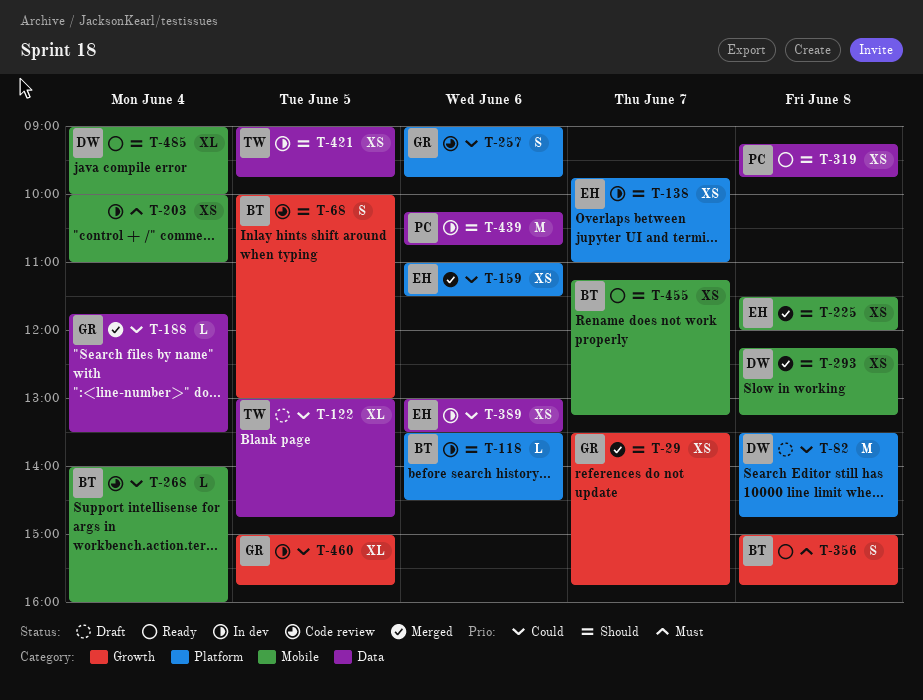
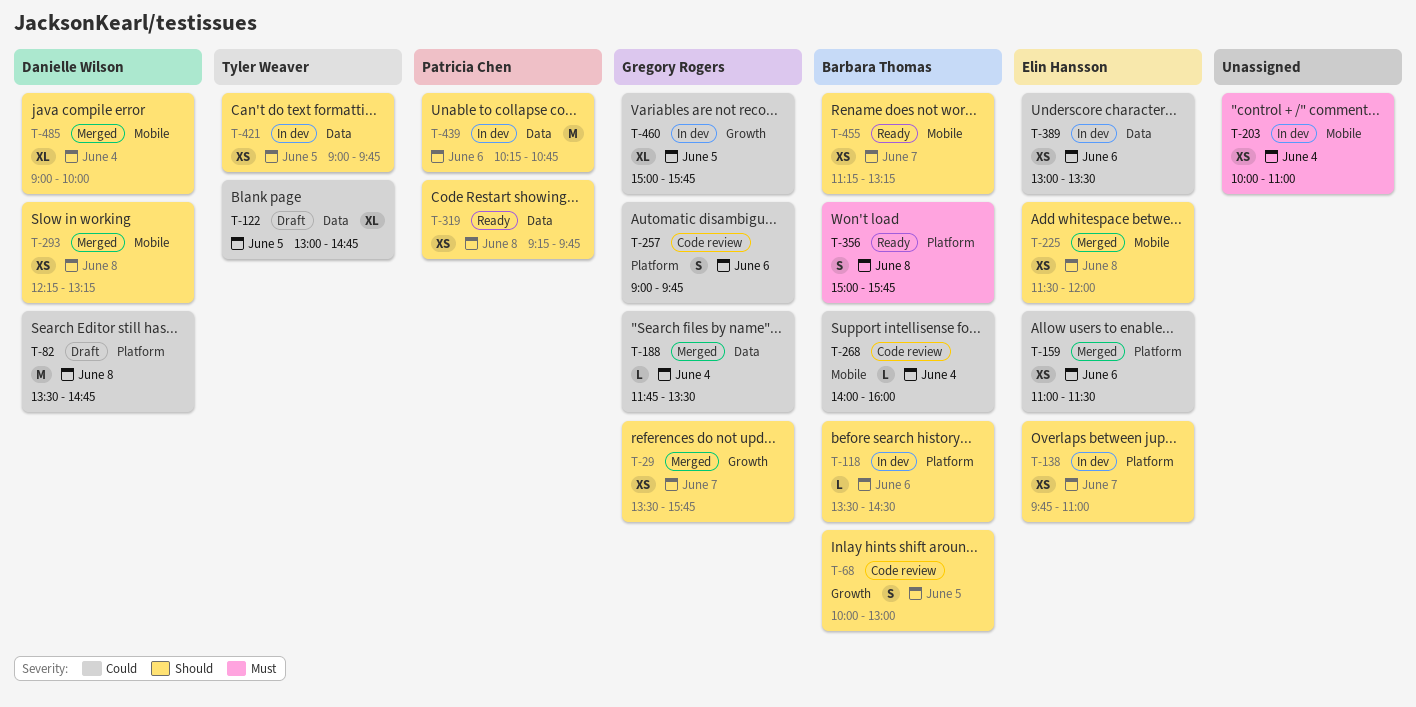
T-356, label: Growth -> Platform
T-485, status: Ready -> Merged

